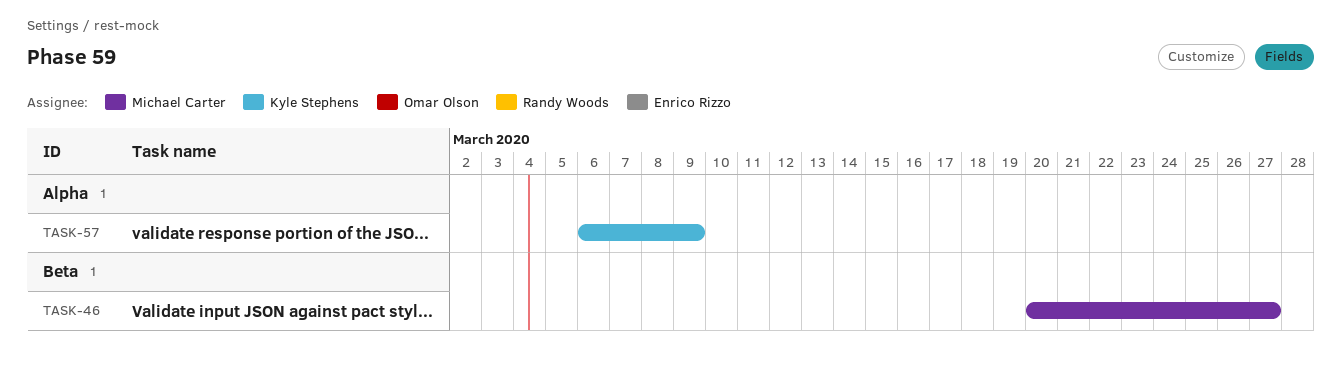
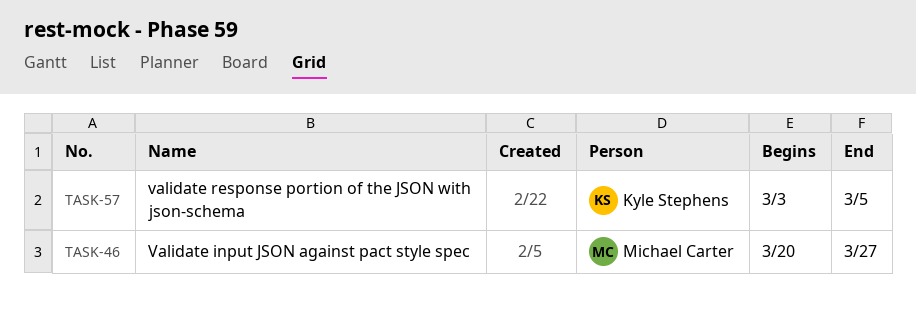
TASK-57, start: Mar 6 -> Mar 3
TASK-57, due: Mar 9 -> Mar 5

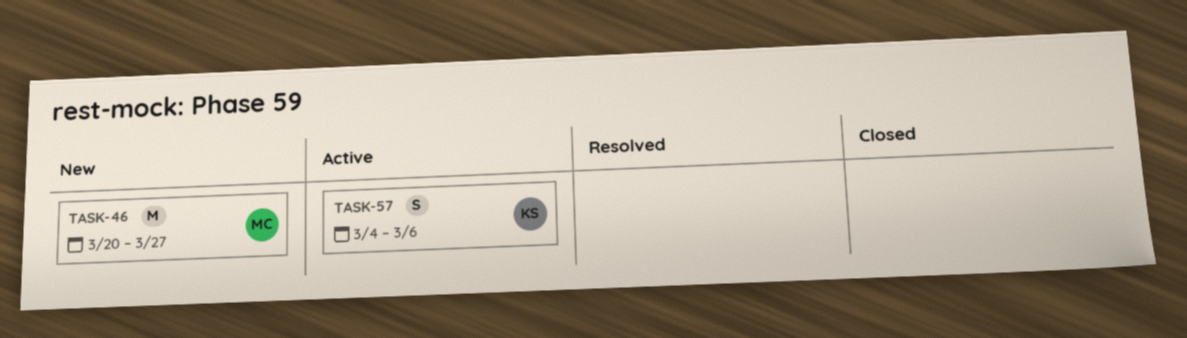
TASK-57, start: Mar 3 -> Mar 4
TASK-57, due: Mar 5 -> Mar 6

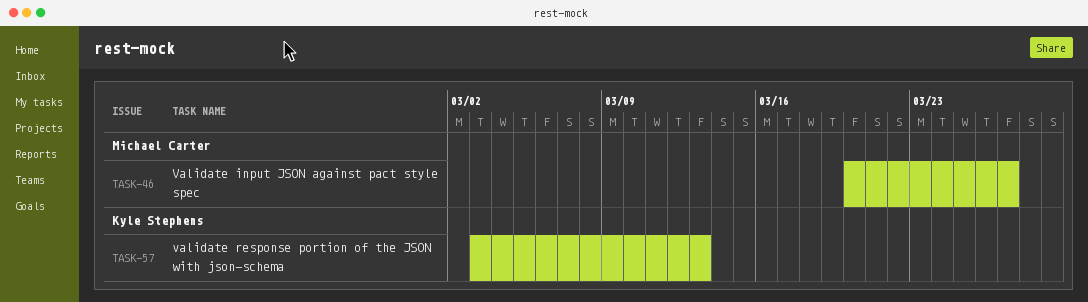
TASK-57, start: Mar 4 -> Mar 3
TASK-57, due: Mar 6 -> Mar 13

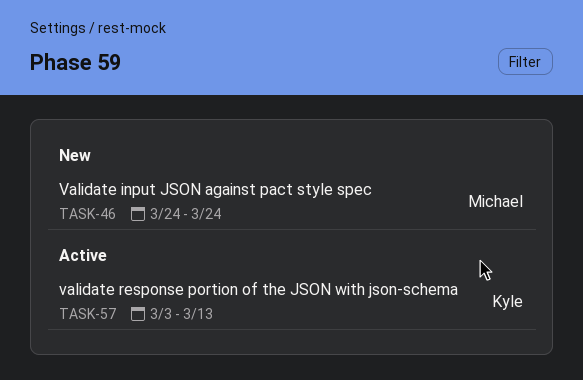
TASK-46, start: Mar 20 -> Mar 24
TASK-46, due: Mar 27 -> Mar 24

